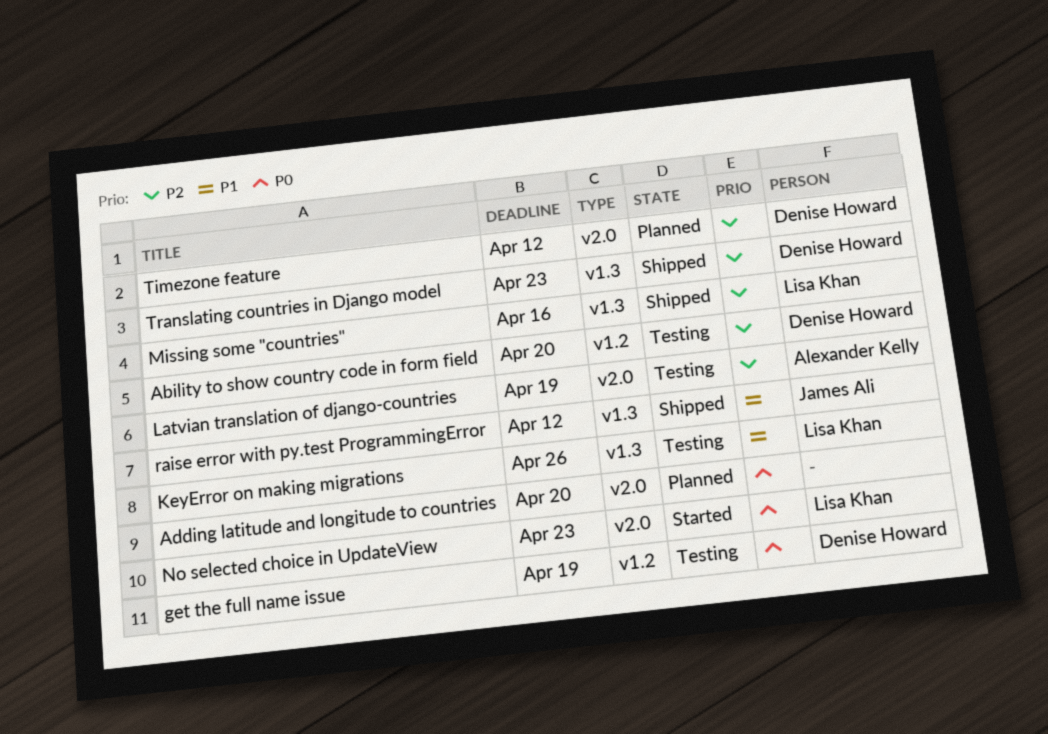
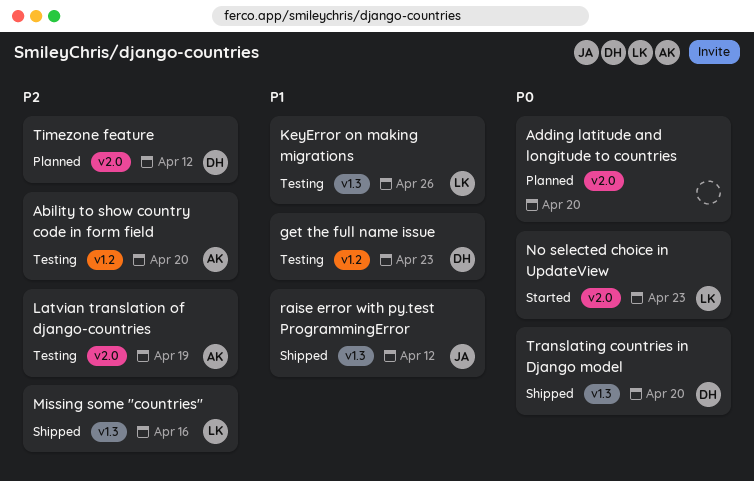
Ability to show country code in form field, owner: Denise Howard -> Alexander Kelly
get the full name issue, priority: P0 -> P1
get the full name issue, due: Apr 19 -> Apr 23
Translating countries in Django model, priority: P2 -> P0
Translating countries in Django model, due: Apr 23 -> Apr 20

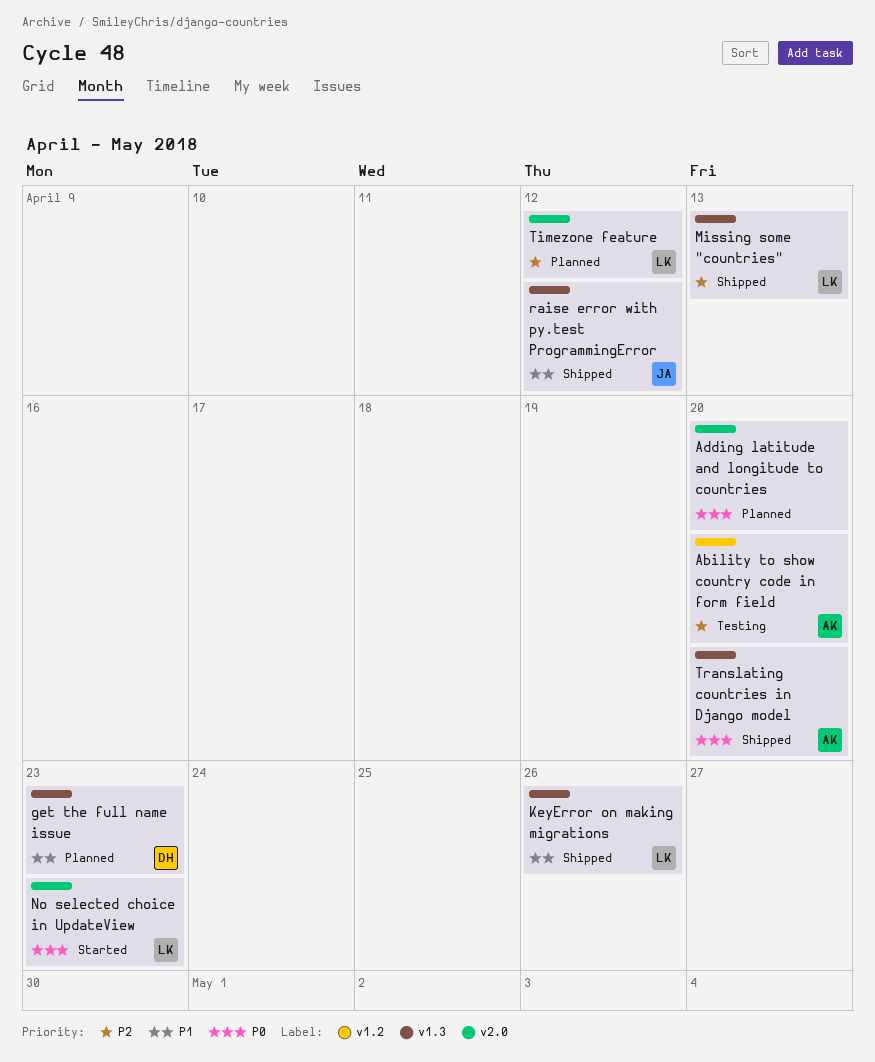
get the full name issue, status: Testing -> Planned
get the full name issue, label: v1.2 -> v1.3
KeyError on making migrations, status: Testing -> Shipped
Latvian translation of django-countries: present -> none
Missing some "countries", due: Apr 16 -> Apr 13
Timezone feature, owner: DH -> LK
Translating countries in Django model, owner: DH -> AK

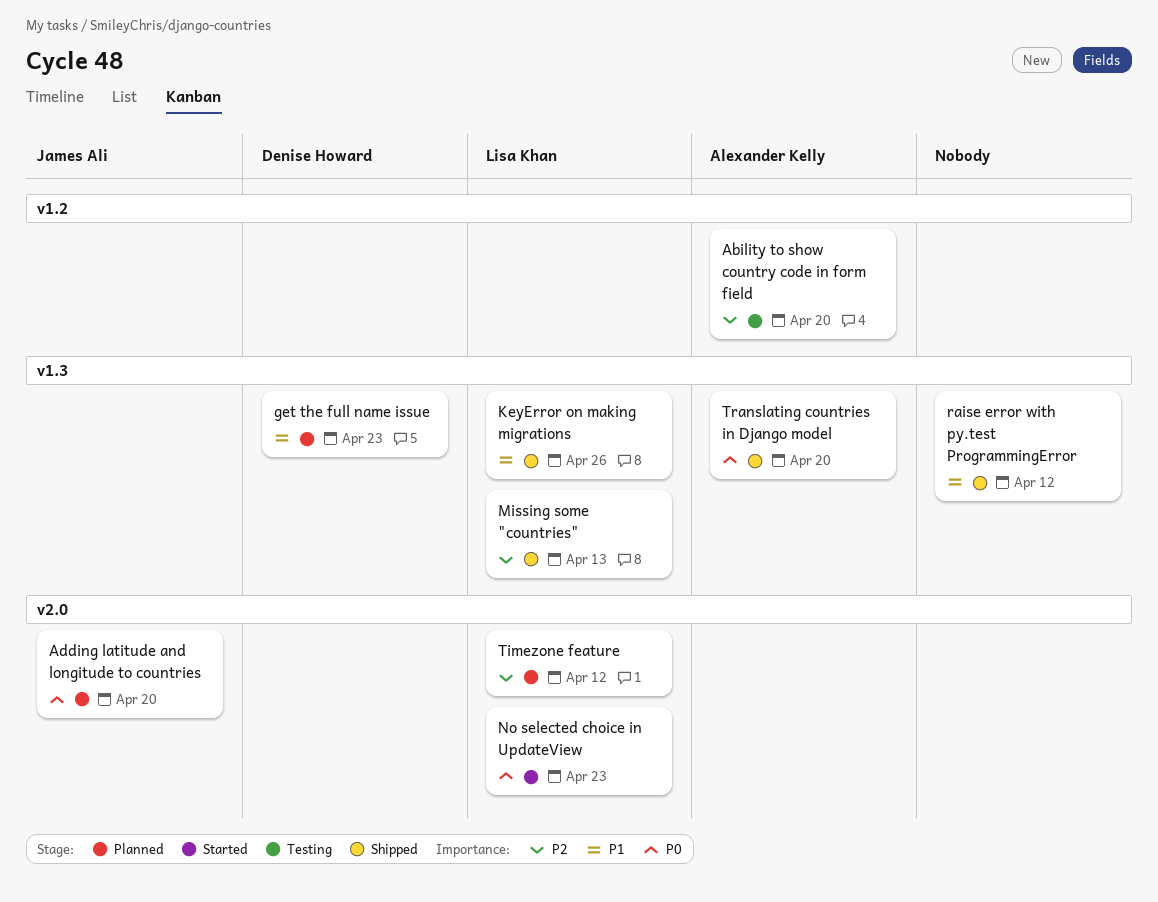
Adding latitude and longitude to countries, owner: none -> James Ali
raise error with py.test ProgrammingError, owner: James Ali -> none

